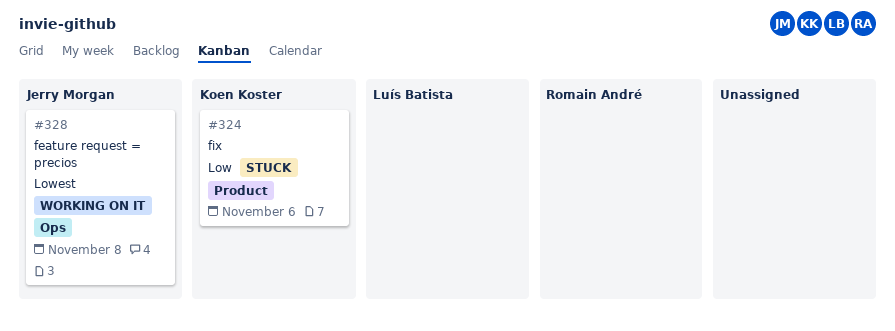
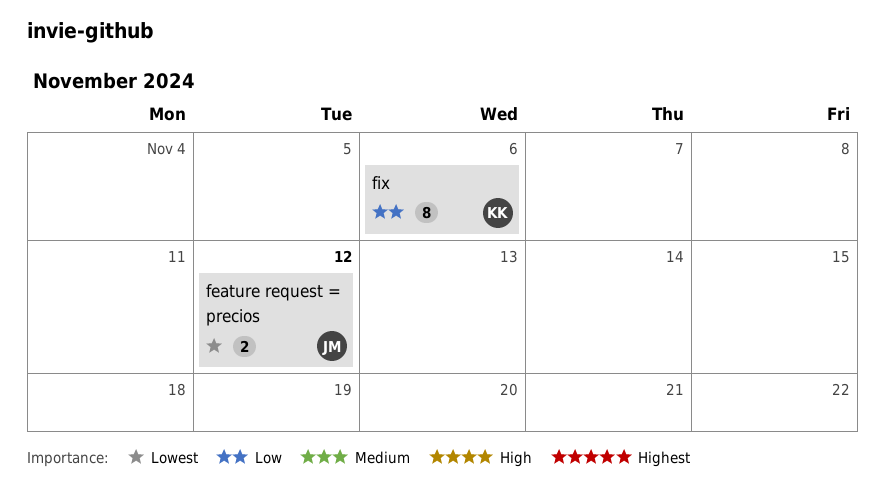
feature request = precios, due: Nov 8 -> Nov 12

